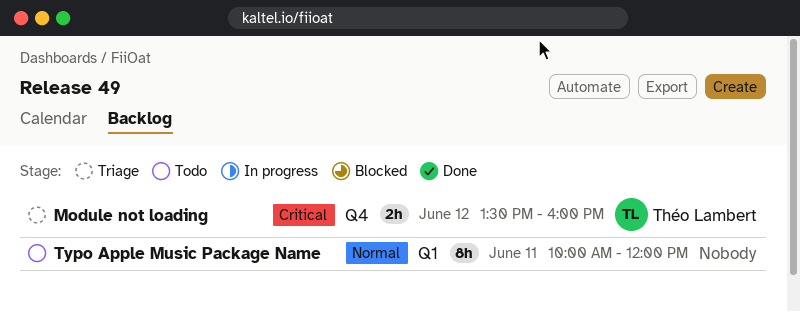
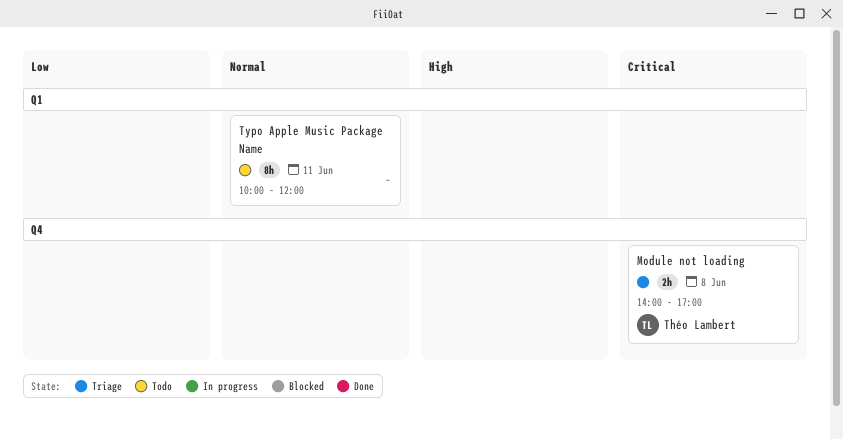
Module not loading, day: Jun 12 -> Jun 8
Module not loading, begins: 13:30 -> 14:00
Module not loading, ends: 16:00 -> 17:00

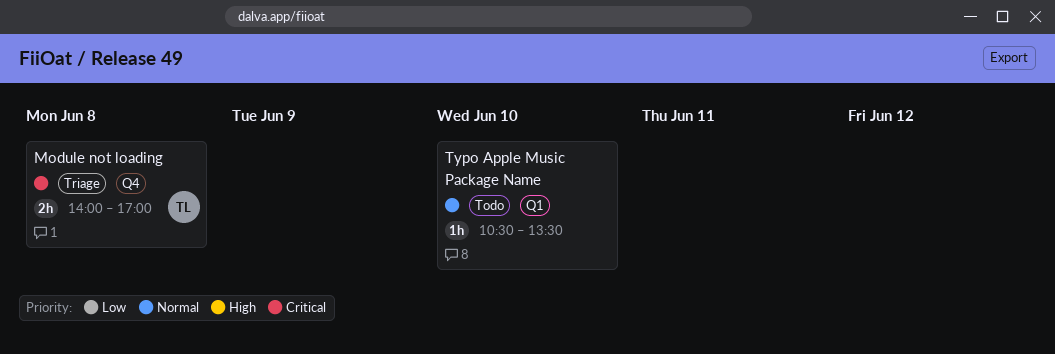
Typo Apple Music Package Name, estimate: 8h -> 1h
Typo Apple Music Package Name, day: Jun 11 -> Jun 10
Typo Apple Music Package Name, begins: 10:00 -> 10:30
Typo Apple Music Package Name, ends: 12:00 -> 13:30

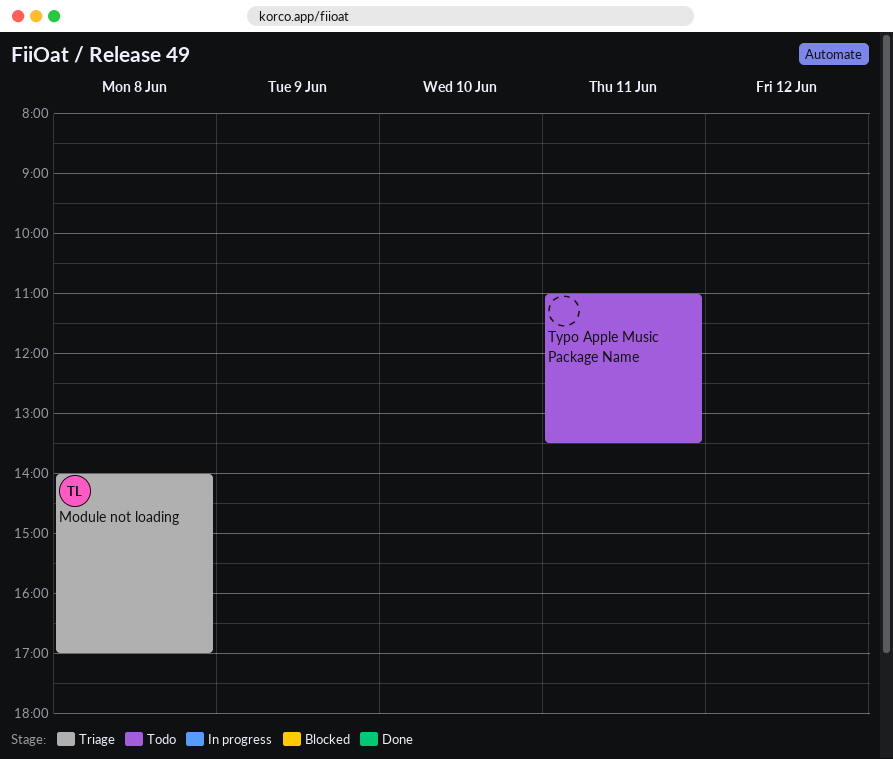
Typo Apple Music Package Name, day: Jun 10 -> Jun 11
Typo Apple Music Package Name, begins: 10:30 -> 11:00

